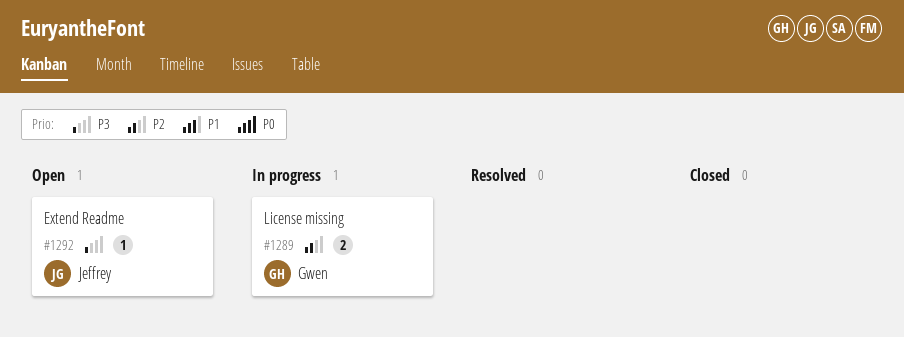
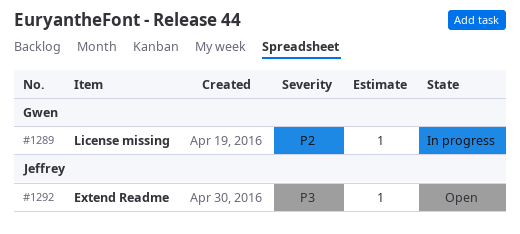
#1289, estimate: 2 -> 1

